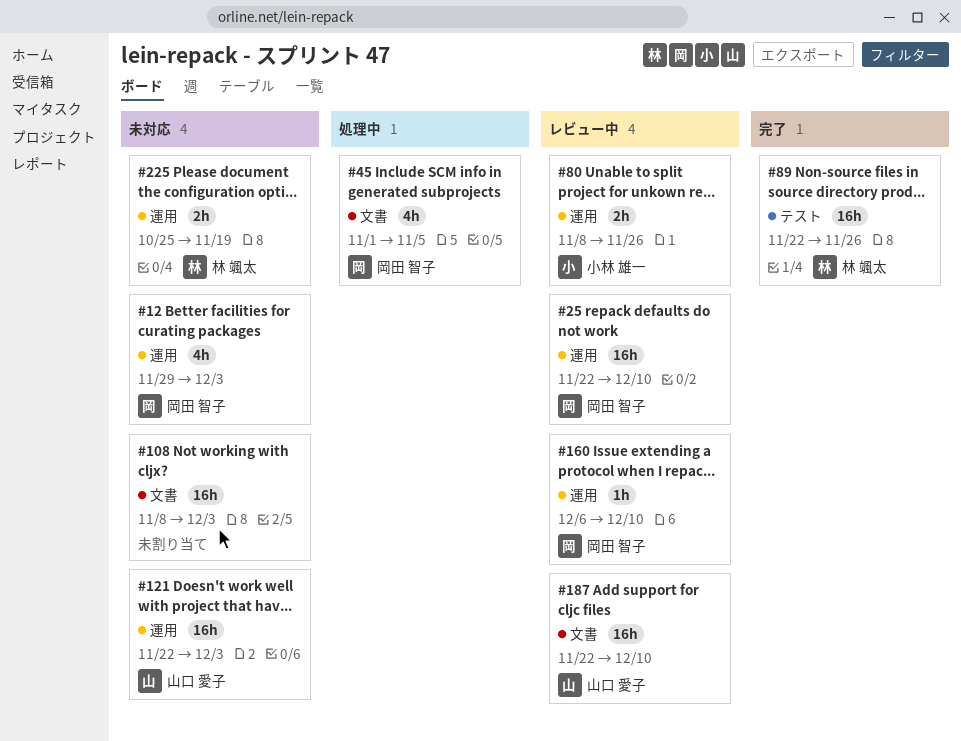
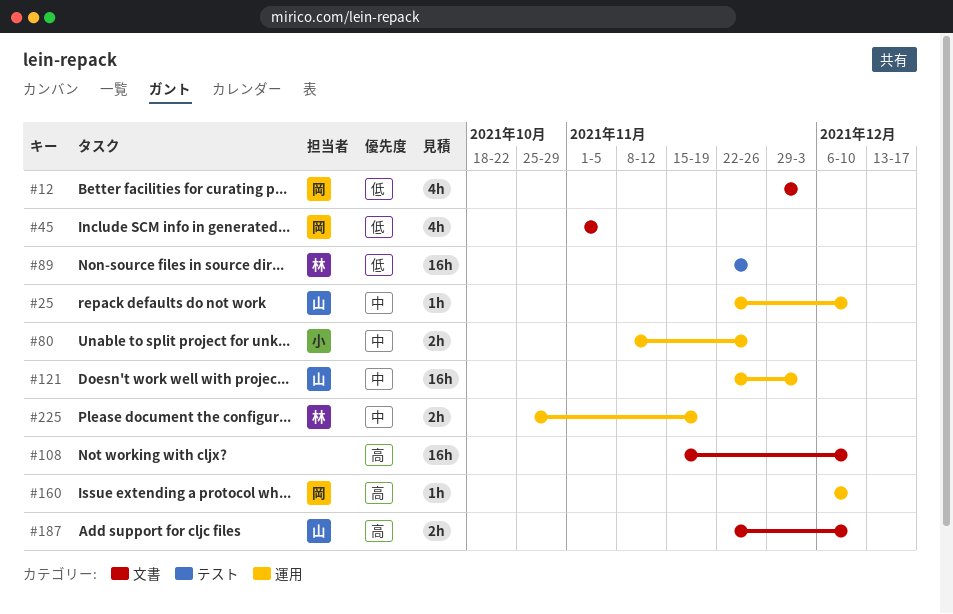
#12, label: 運用 -> 文書
#25, owner: 岡田 智子 -> 山口 愛子
#25, estimate: 16h -> 1h
#108, start: Nov 8 -> Nov 15
#108, due: Dec 3 -> Dec 10
#187, estimate: 16h -> 2h

